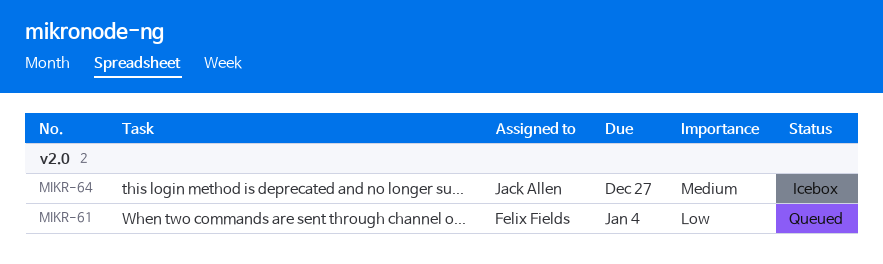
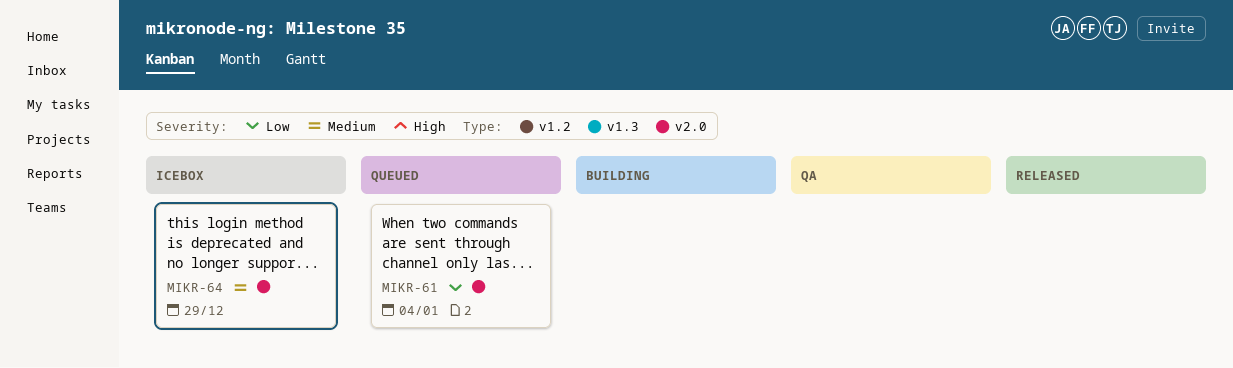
MIKR-64, due: Dec 27 -> Dec 29

